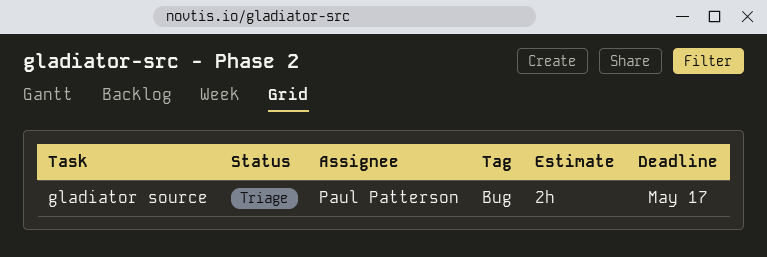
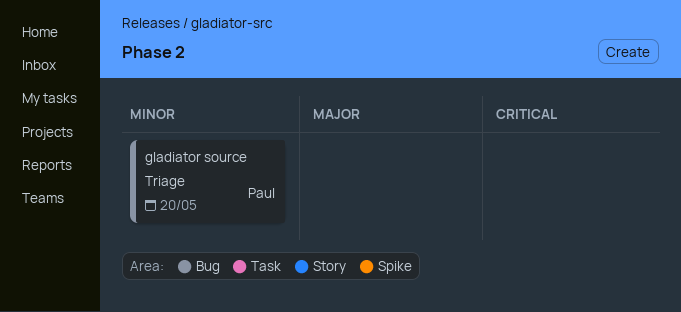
gladiator source, due: May 17 -> May 20

